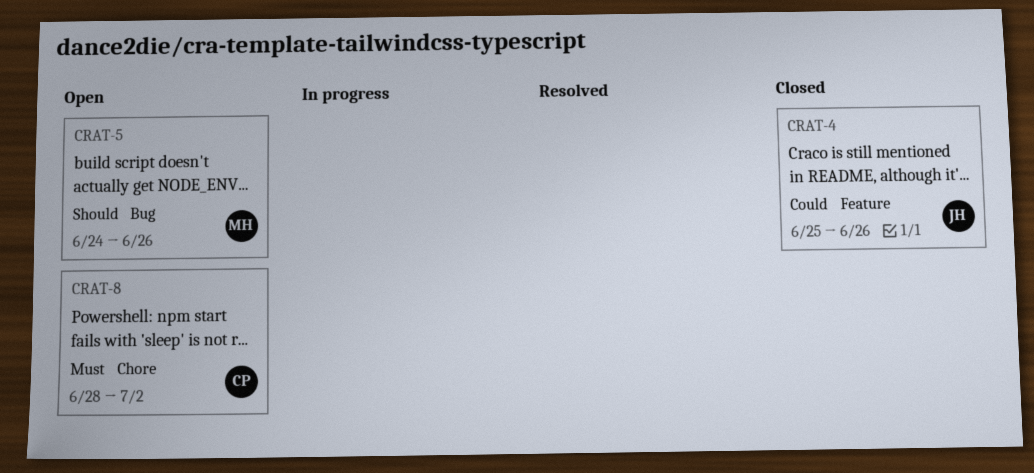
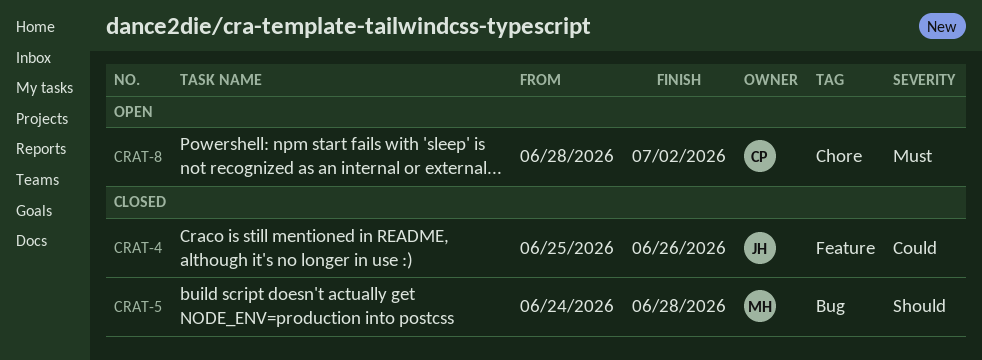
CRAT-5, status: Open -> Closed
CRAT-5, due: Jun 26 -> Jun 28

